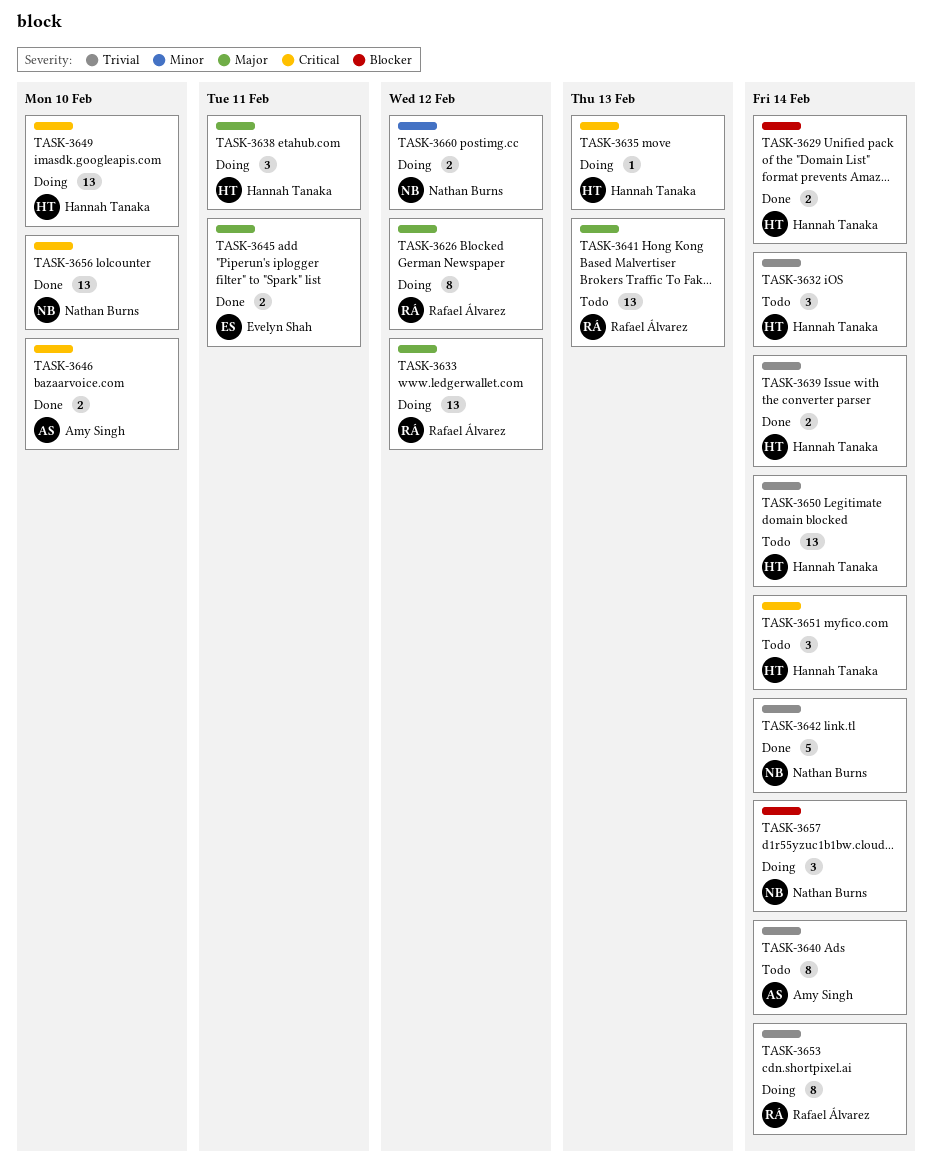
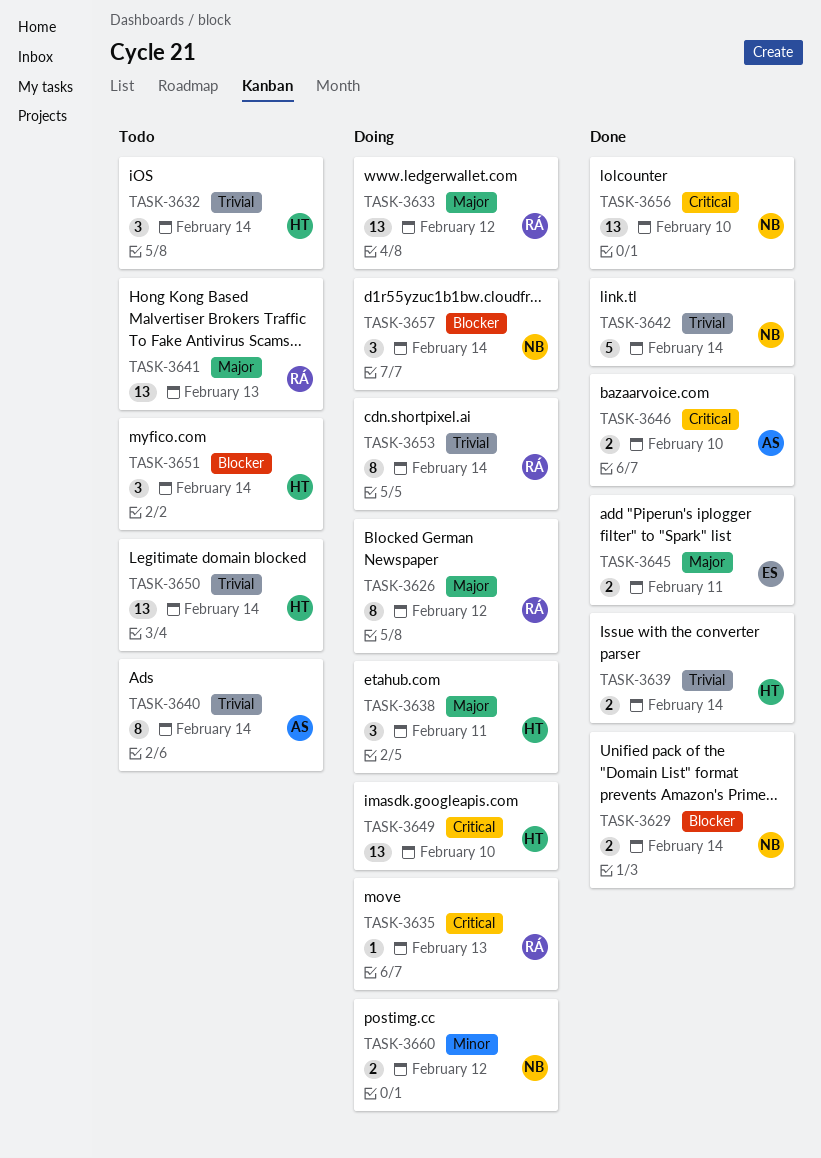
TASK-3629, owner: Hannah Tanaka -> Nathan Burns
TASK-3635, owner: Hannah Tanaka -> Rafael Álvarez
TASK-3651, priority: Critical -> Blocker

